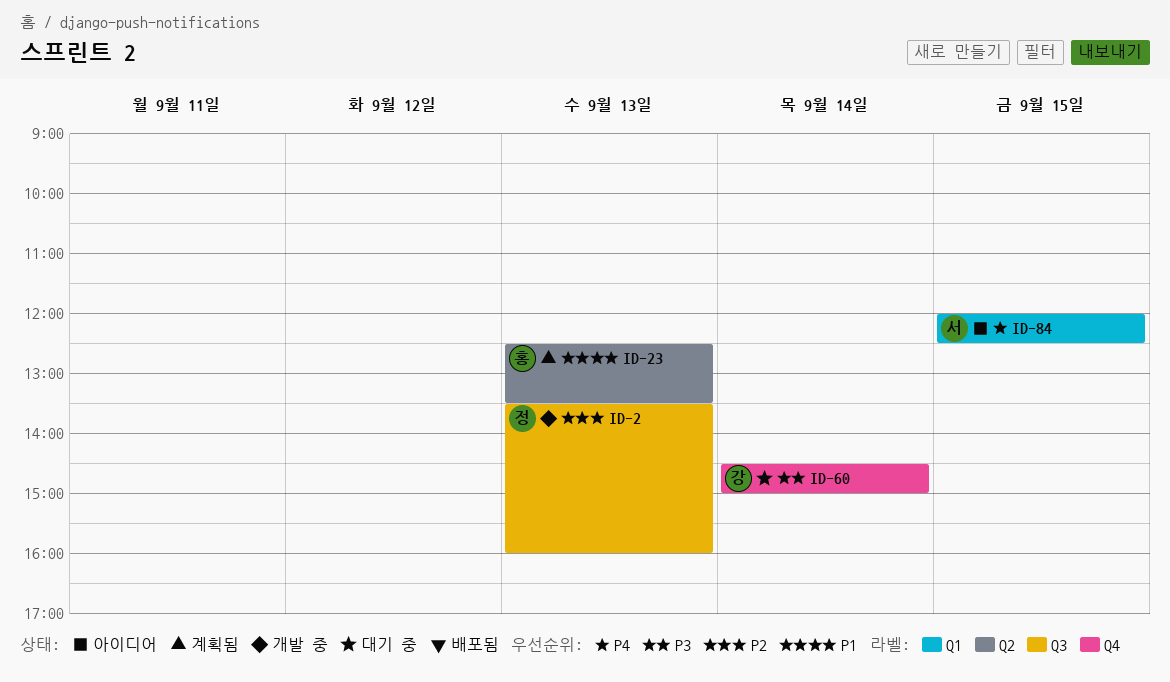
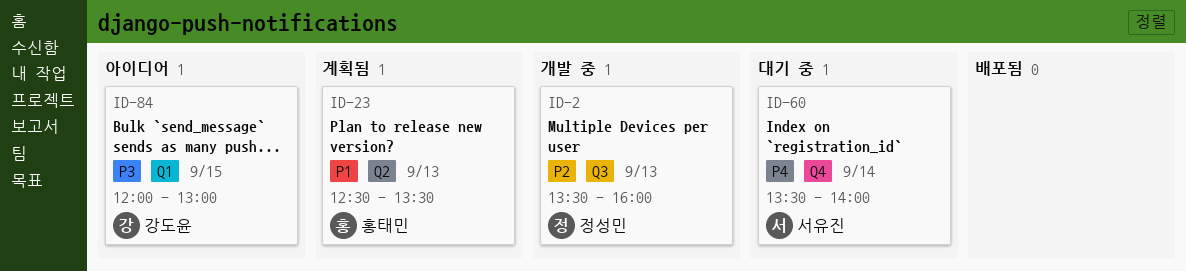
ID-60, owner: 강도윤 -> 서유진
ID-60, priority: P3 -> P4
ID-60, begins: 14:30 -> 13:30
ID-60, ends: 15:00 -> 14:00
ID-84, owner: 서유진 -> 강도윤
ID-84, priority: P4 -> P3
ID-84, ends: 12:30 -> 13:00

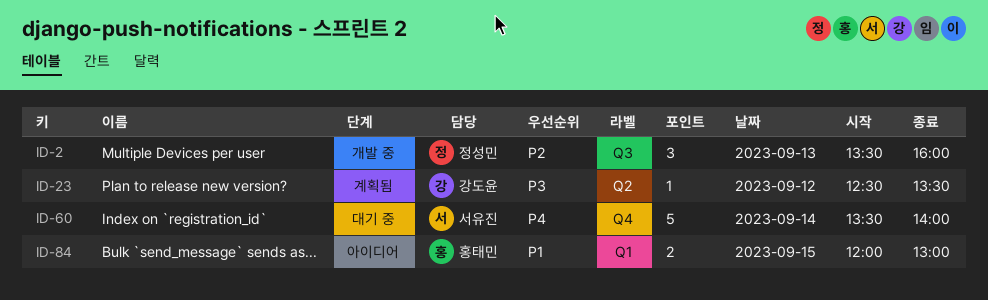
ID-23, owner: 홍태민 -> 강도윤
ID-23, priority: P1 -> P3
ID-23, day: Sep 13 -> Sep 12
ID-84, owner: 강도윤 -> 홍태민
ID-84, priority: P3 -> P1

